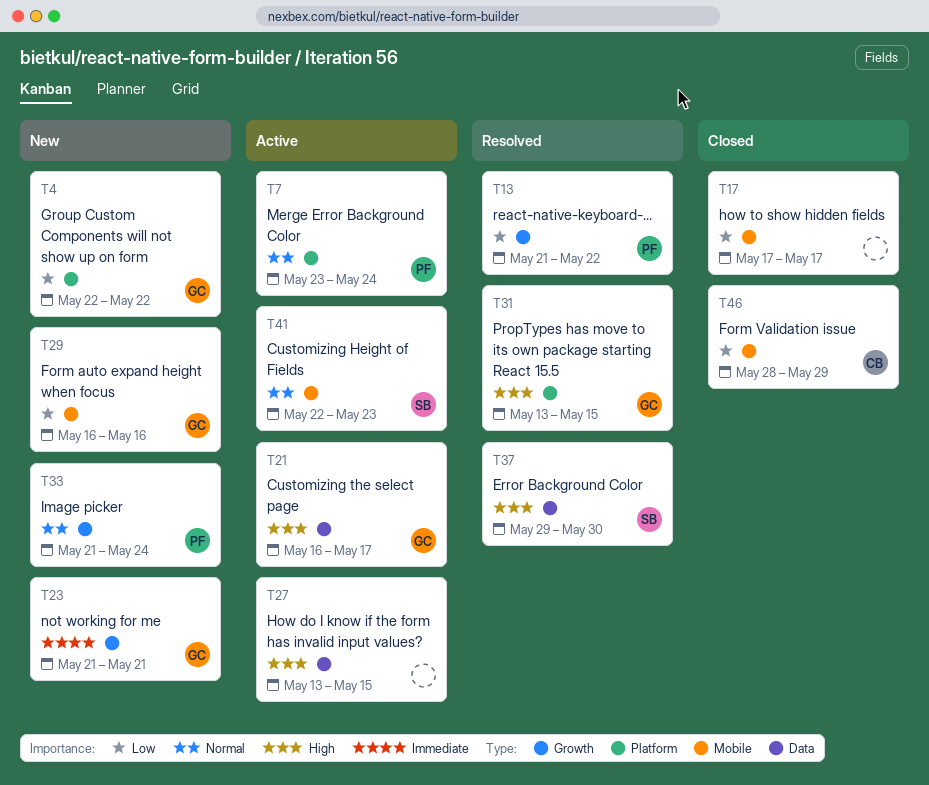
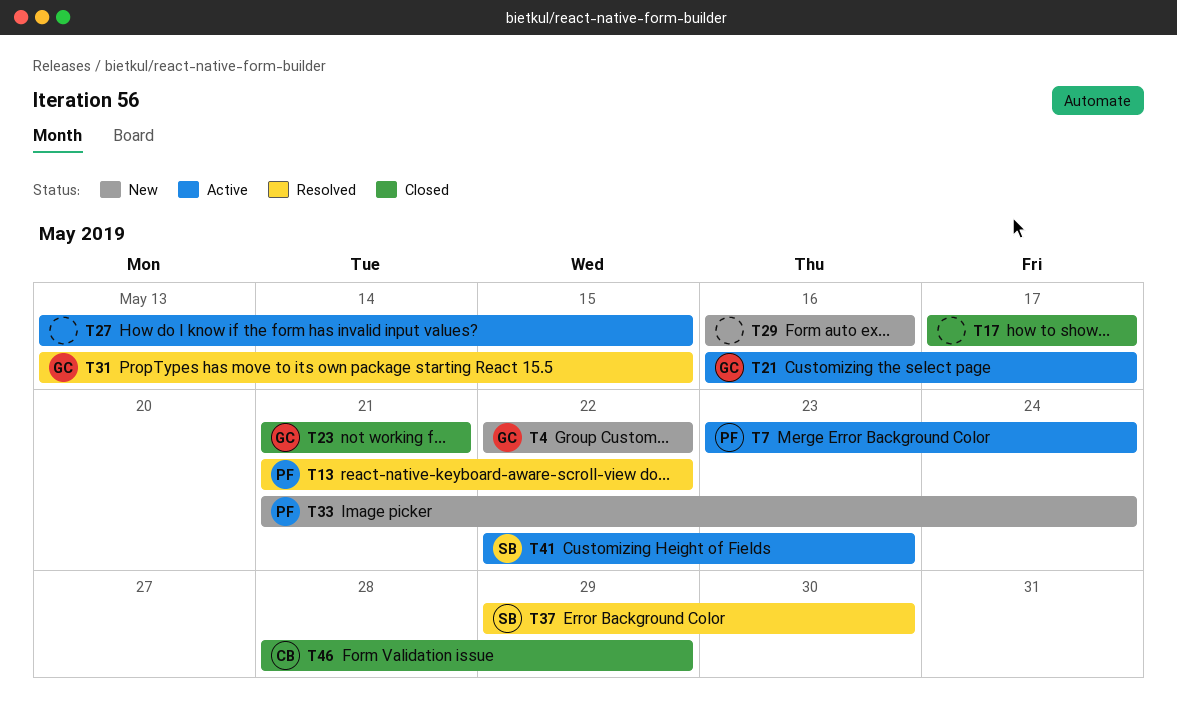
T23, status: New -> Closed
T29, owner: GC -> none

